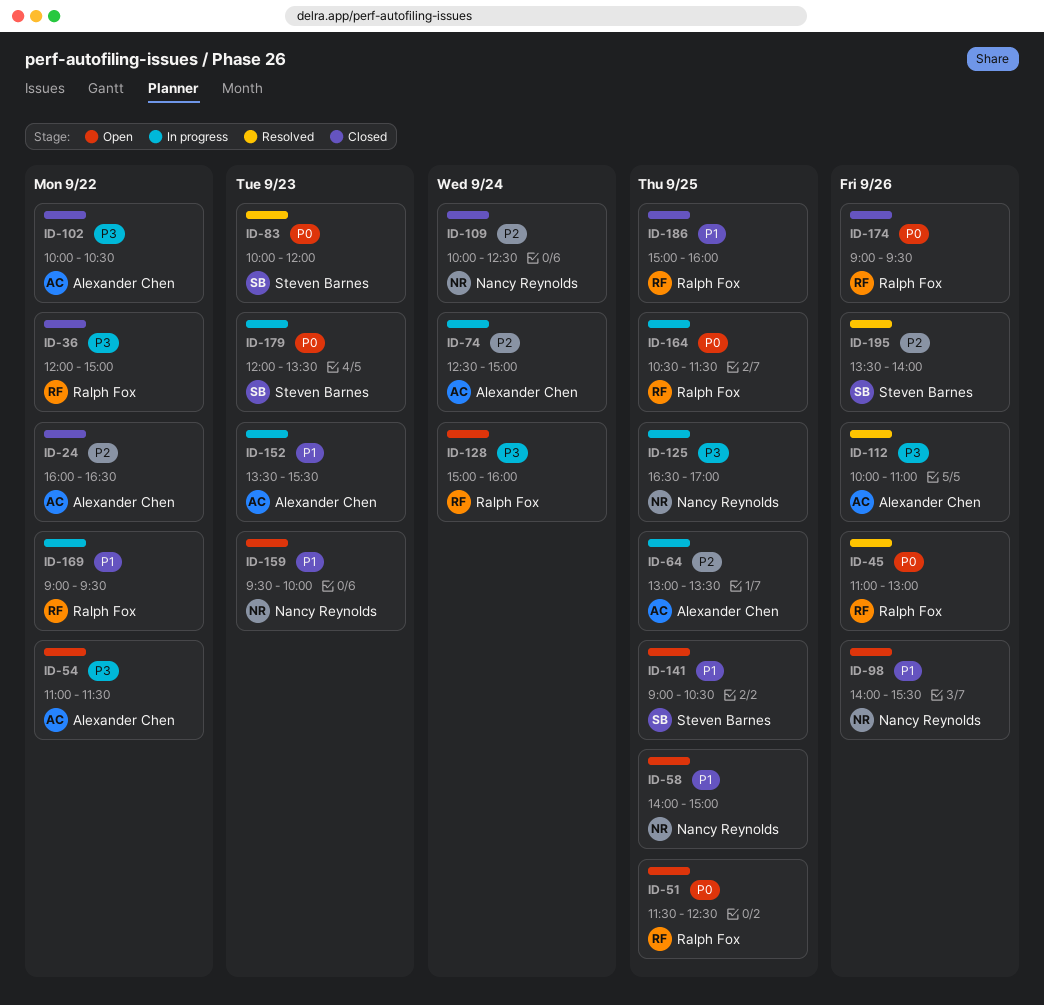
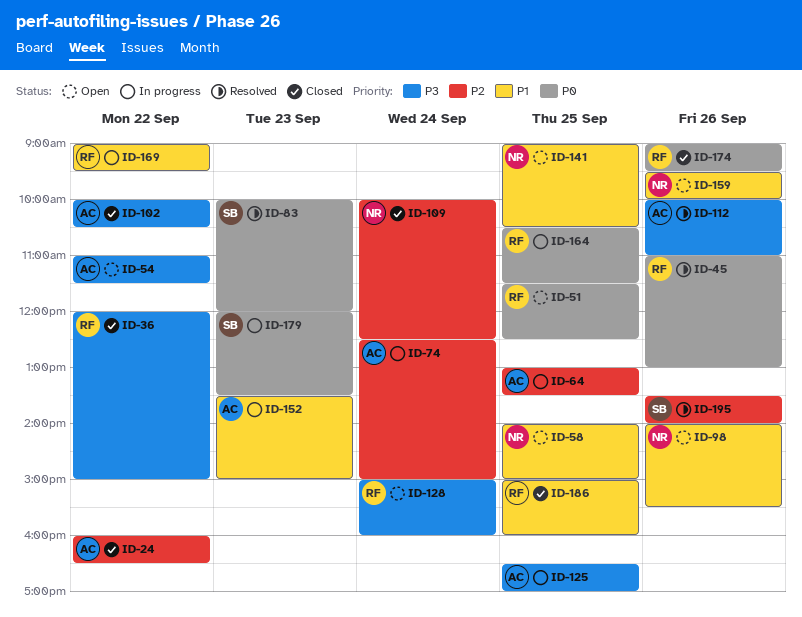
ID-125, owner: Nancy Reynolds -> Alexander Chen
ID-141, owner: Steven Barnes -> Nancy Reynolds
ID-152, ends: 15:30 -> 15:00
ID-159, day: Sep 23 -> Sep 26

